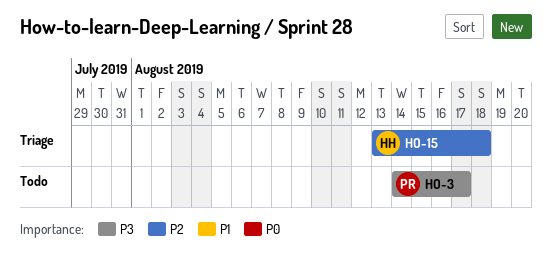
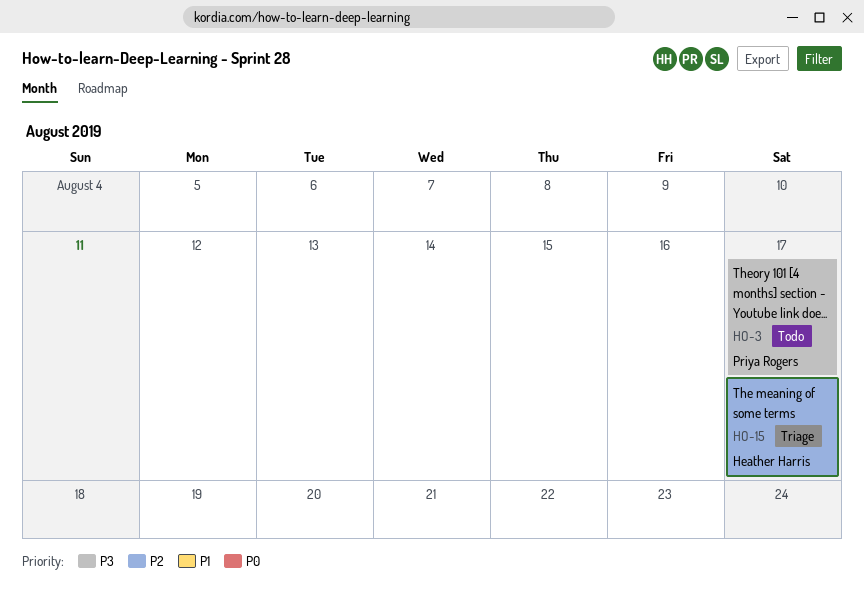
HO-15, due: Aug 18 -> Aug 17

